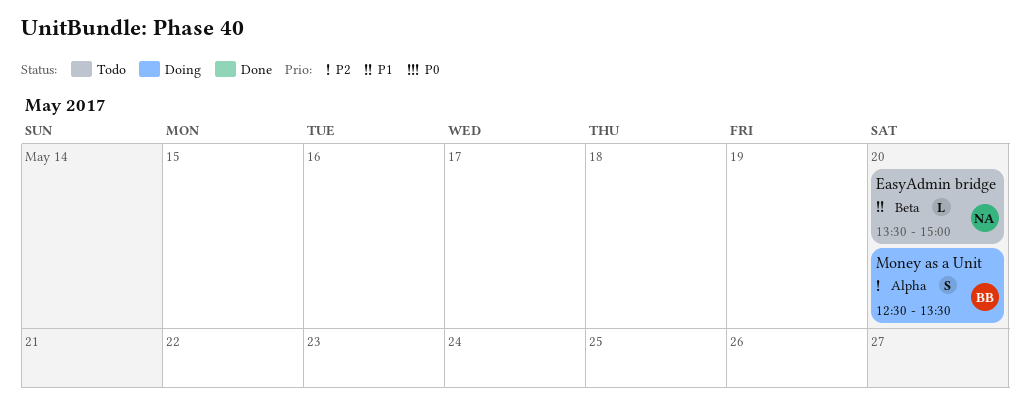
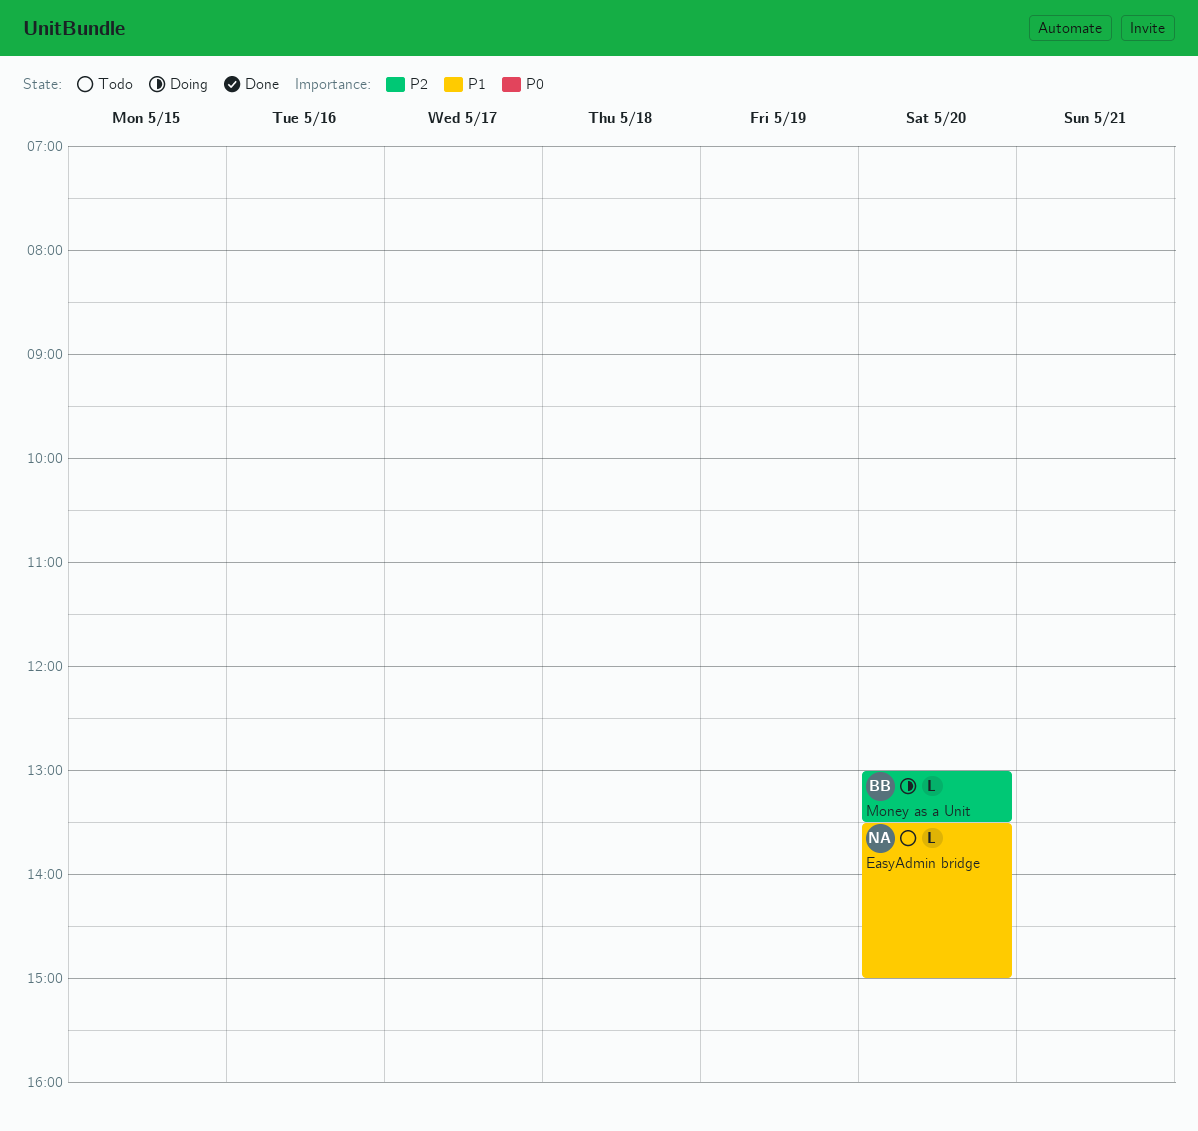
Money as a Unit, estimate: S -> L
Money as a Unit, begins: 12:30 -> 13:00

